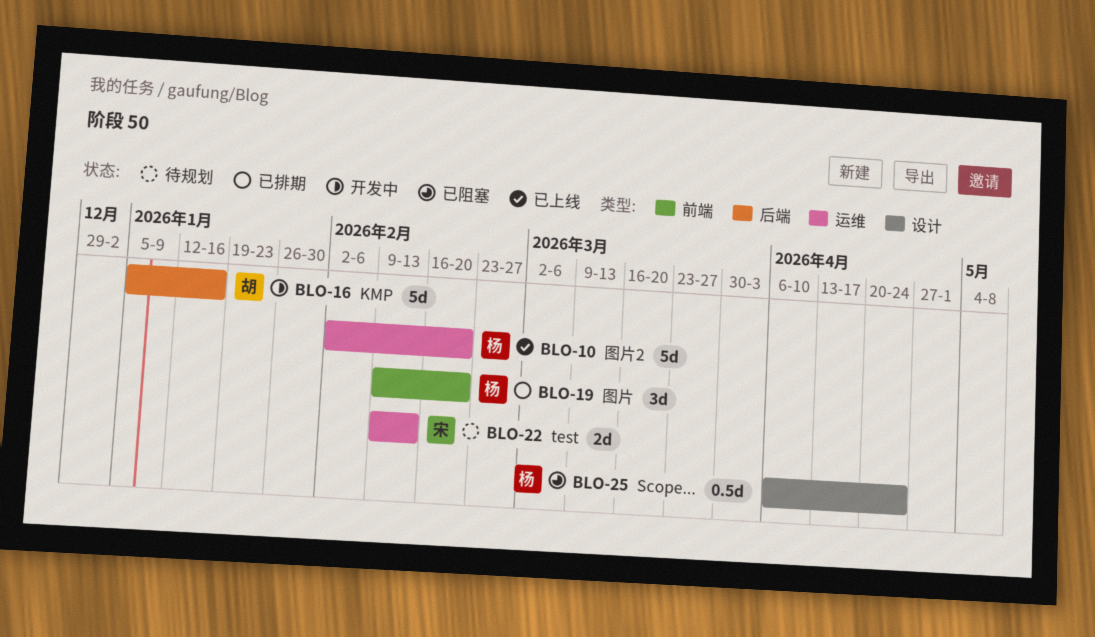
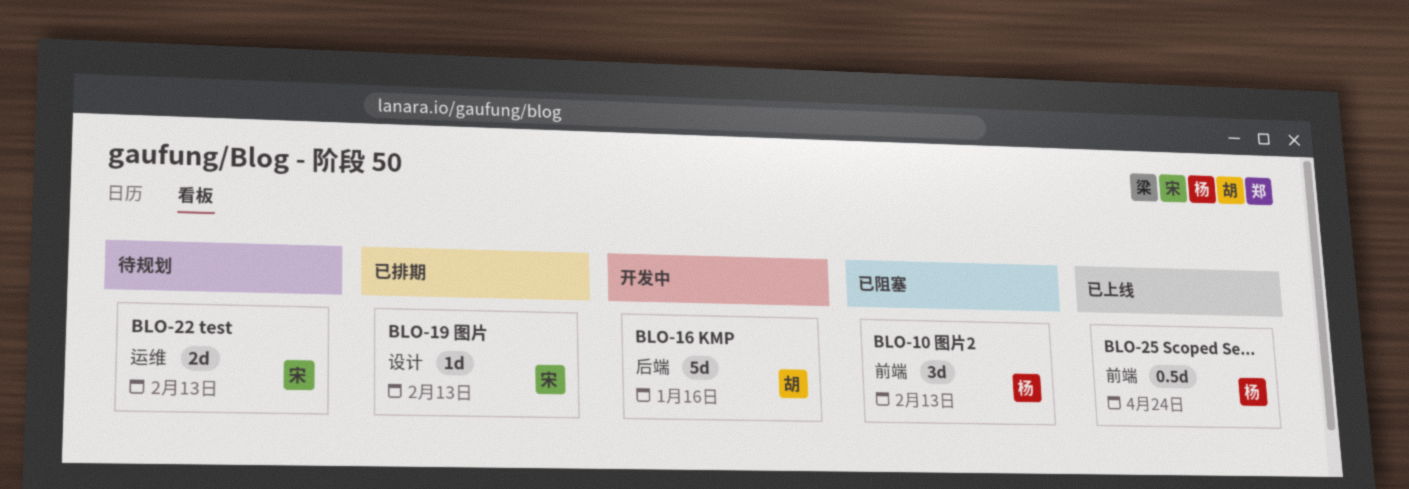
BLO-10, status: 已上线 -> 已阻塞
BLO-10, label: 运维 -> 前端
BLO-10, estimate: 5d -> 3d
BLO-10, due: Feb 20 -> Feb 13
BLO-19, owner: 杨 -> 宋
BLO-19, label: 前端 -> 设计
BLO-19, estimate: 3d -> 1d
BLO-19, due: Feb 20 -> Feb 13
BLO-25, status: 已阻塞 -> 已上线
BLO-25, label: 设计 -> 前端

